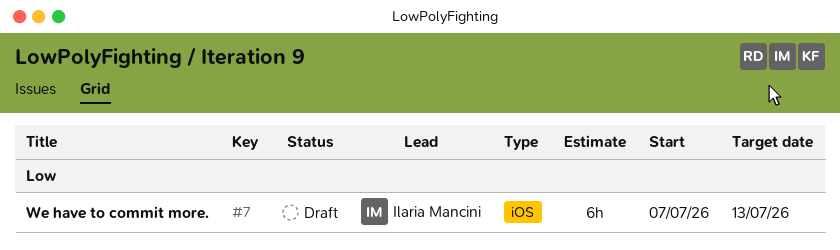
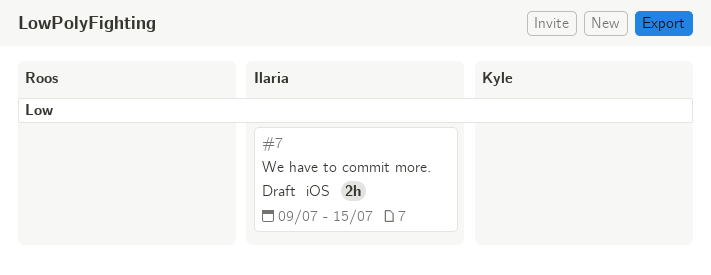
#7, estimate: 6h -> 2h
#7, start: Jul 7 -> Jul 9
#7, due: Jul 13 -> Jul 15

